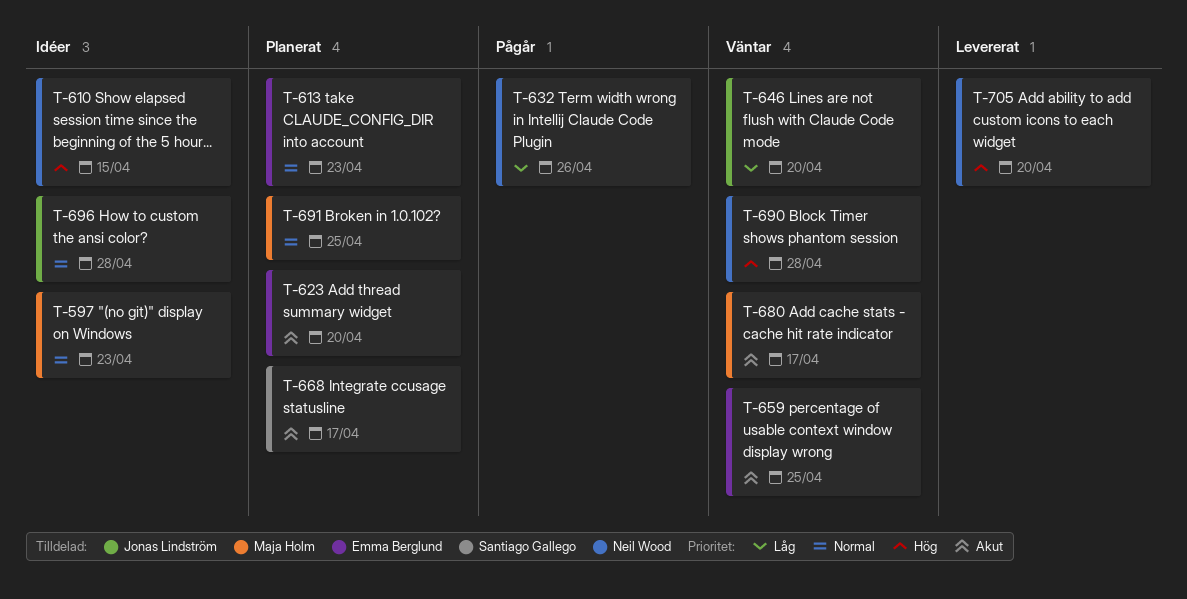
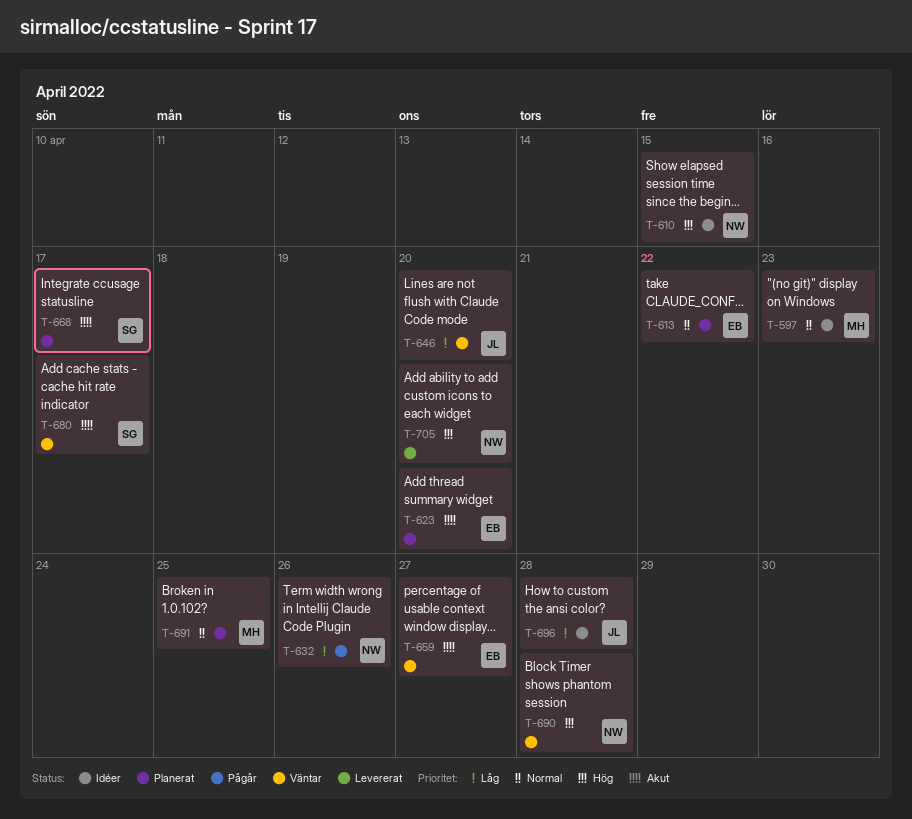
T-613, due: Apr 23 -> Apr 22
T-659, due: Apr 25 -> Apr 27
T-680, owner: Maja Holm -> Santiago Gallego
T-696, priority: Normal -> Låg

